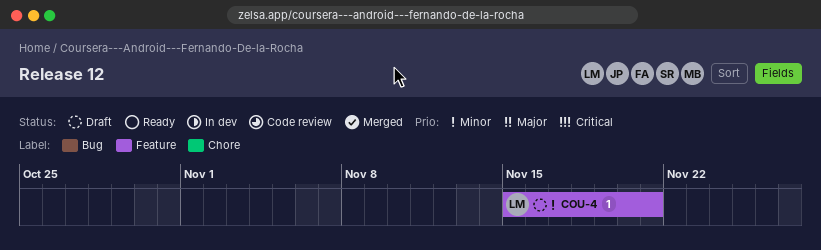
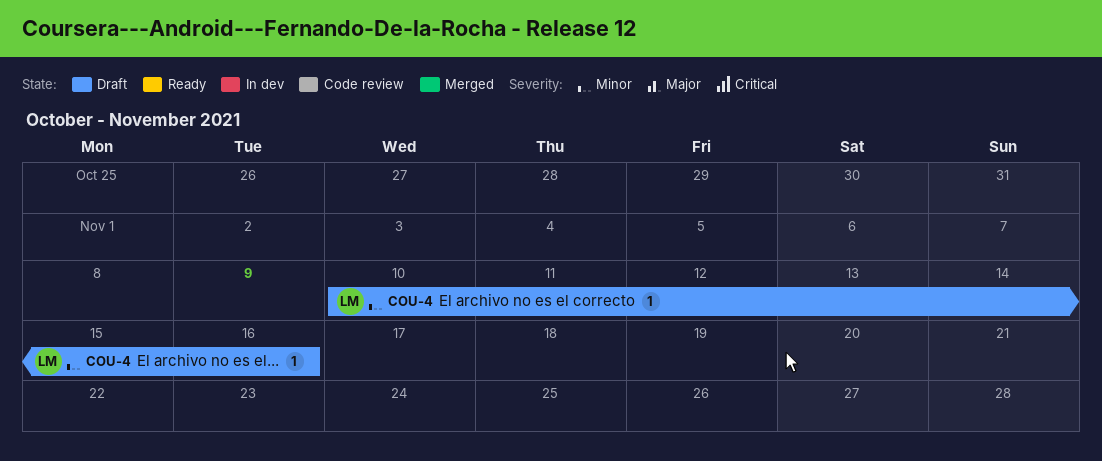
COU-4, start: Nov 15 -> Nov 10
COU-4, due: Nov 21 -> Nov 16

